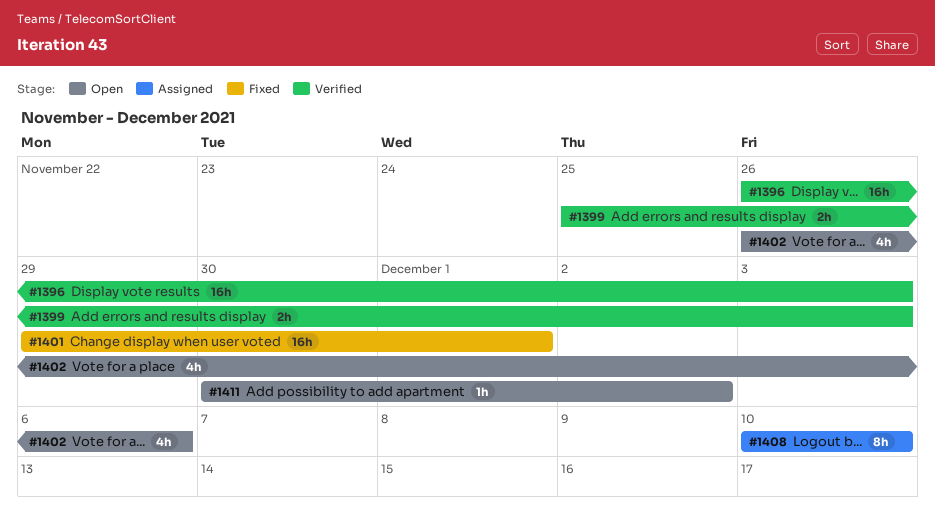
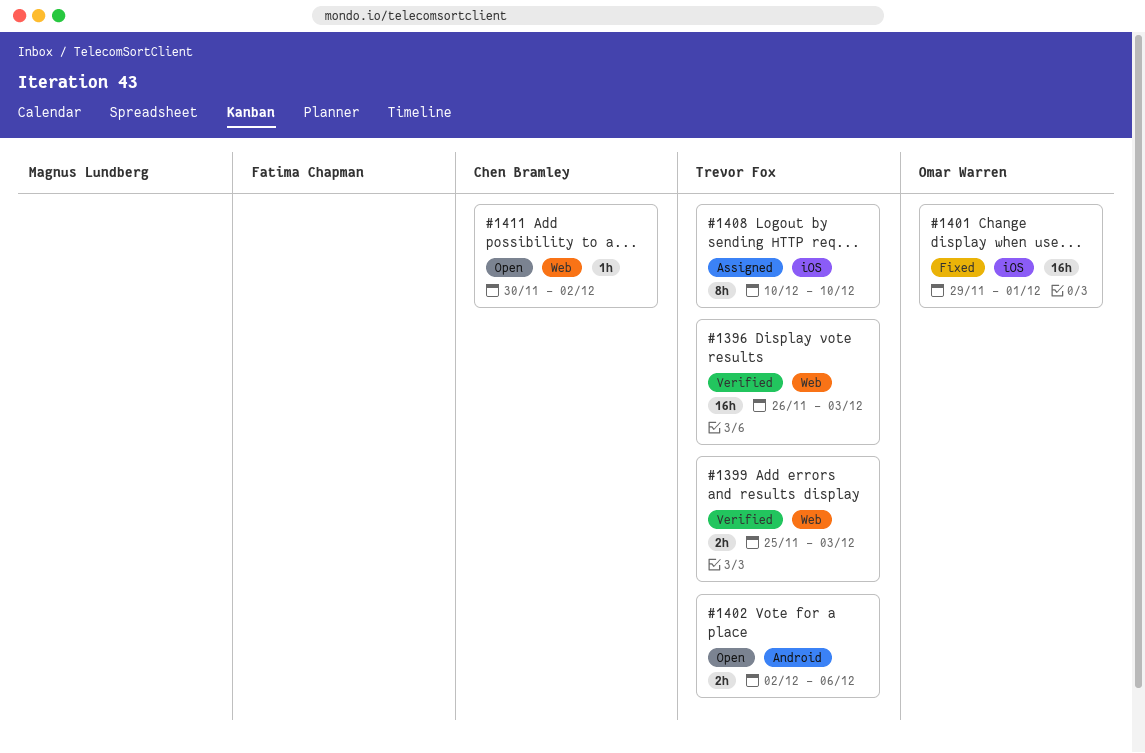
#1402, estimate: 4h -> 2h
#1402, start: Nov 26 -> Dec 2

